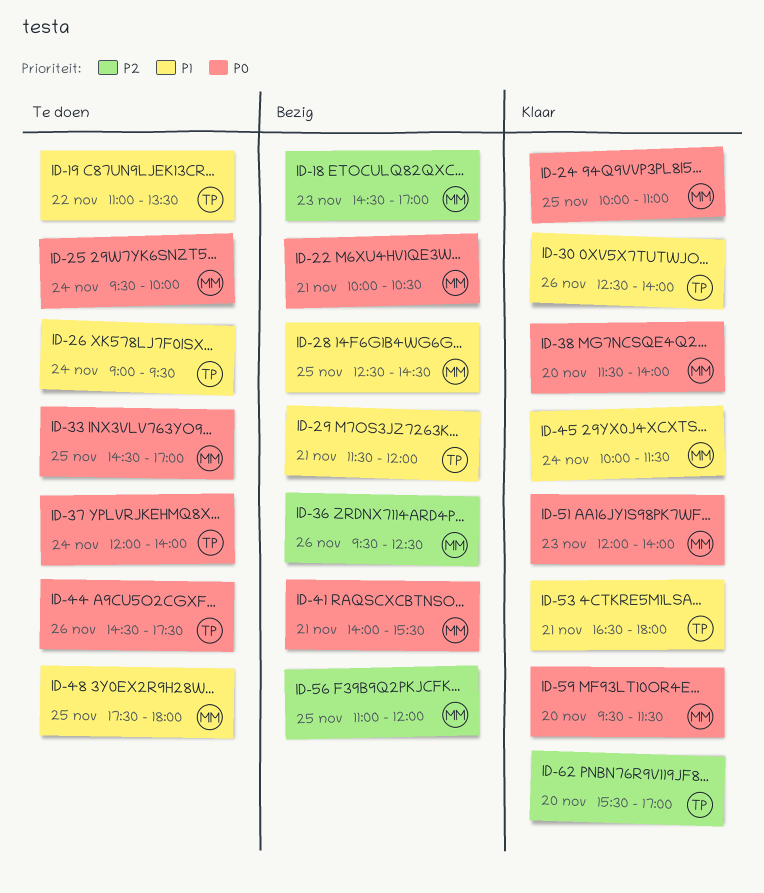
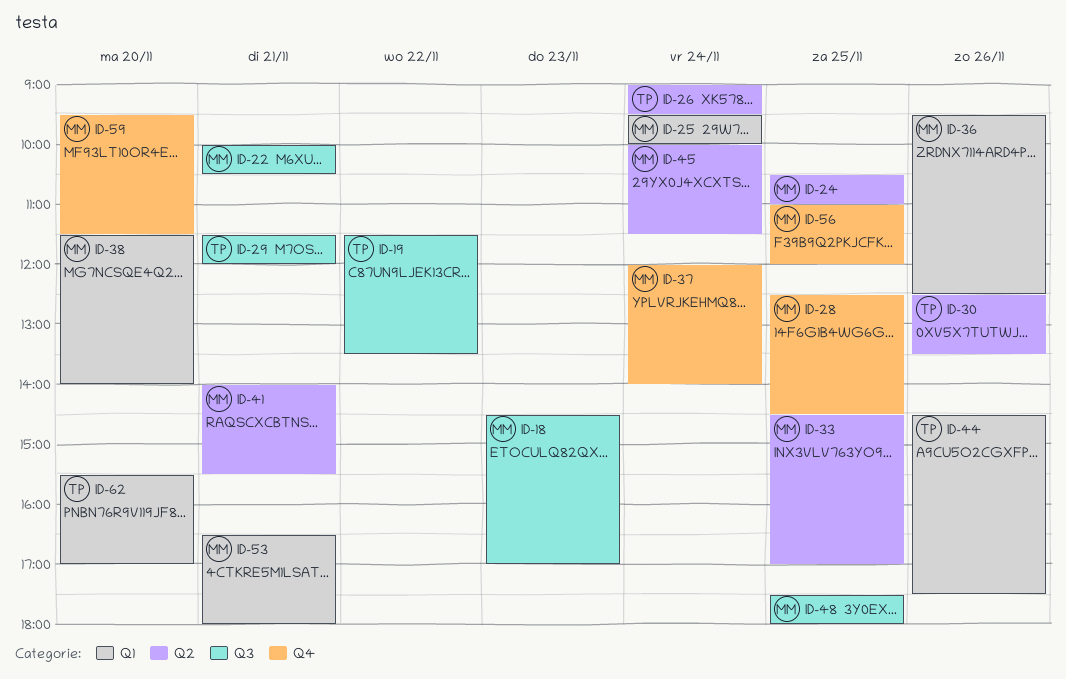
ID-19, begins: 11:00 -> 11:30
ID-24, begins: 10:00 -> 10:30
ID-30, ends: 14:00 -> 13:30
ID-37, owner: TP -> MM
ID-51: present -> none
ID-53, owner: TP -> MM

